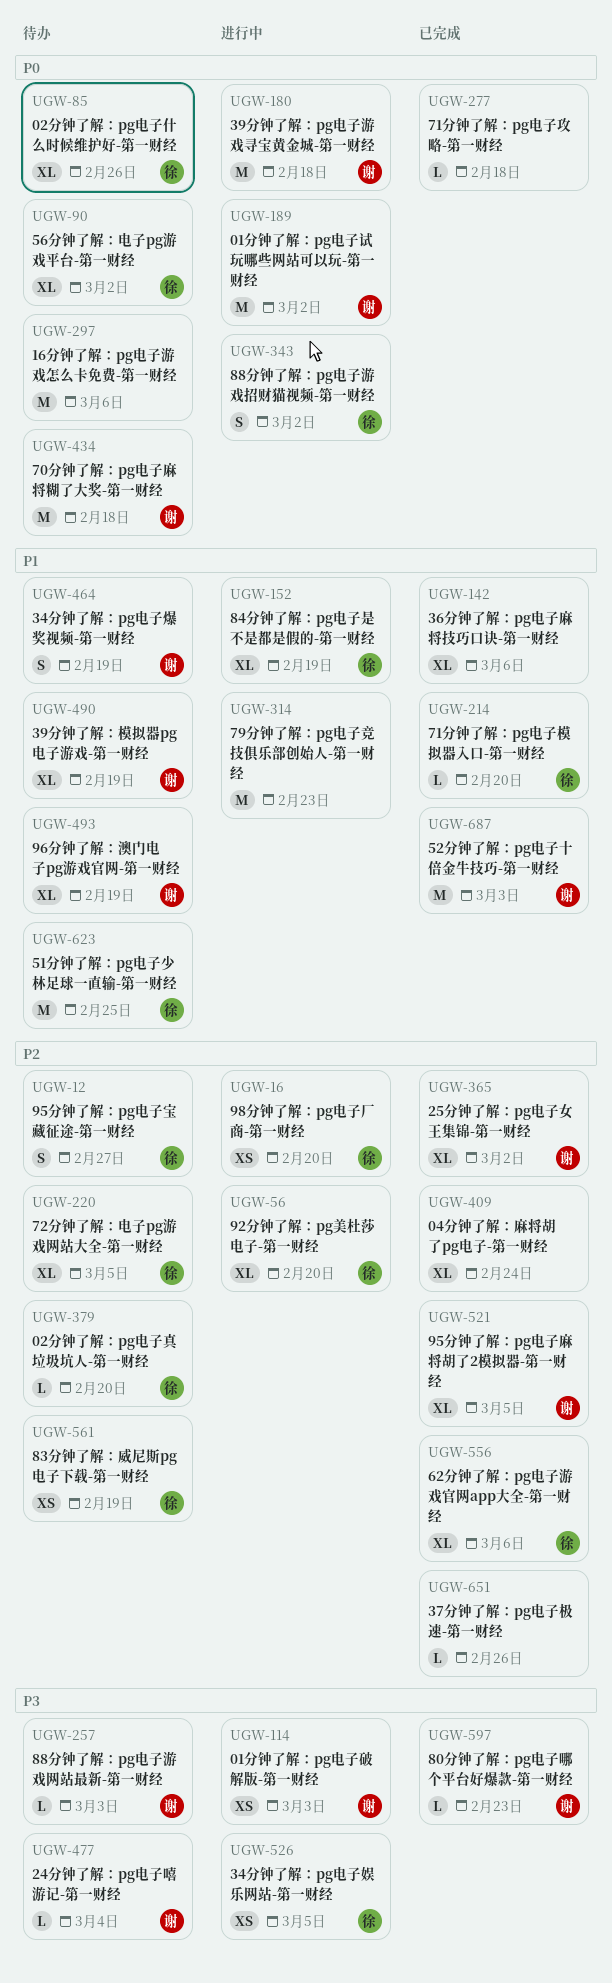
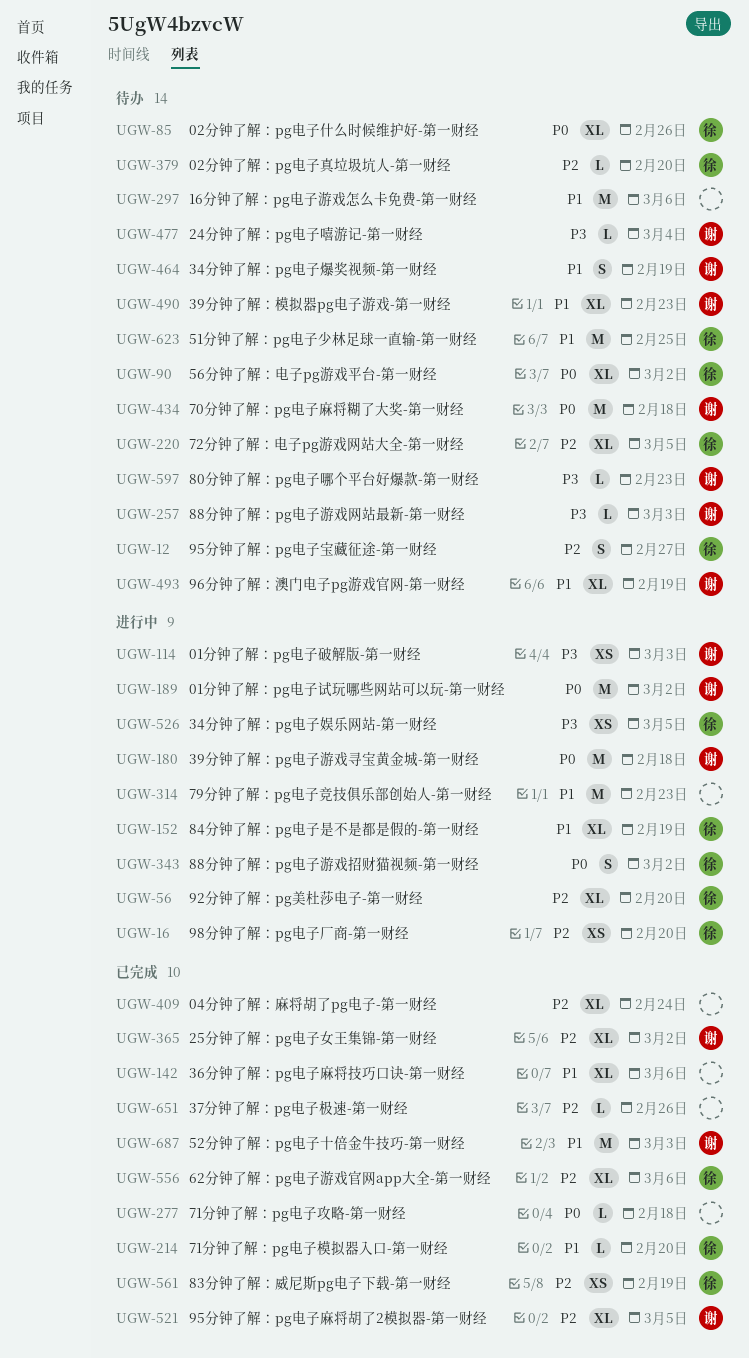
UGW-297, priority: P0 -> P1
UGW-490, due: Feb 19 -> Feb 23
UGW-561, status: 待办 -> 已完成
UGW-597, status: 已完成 -> 待办

